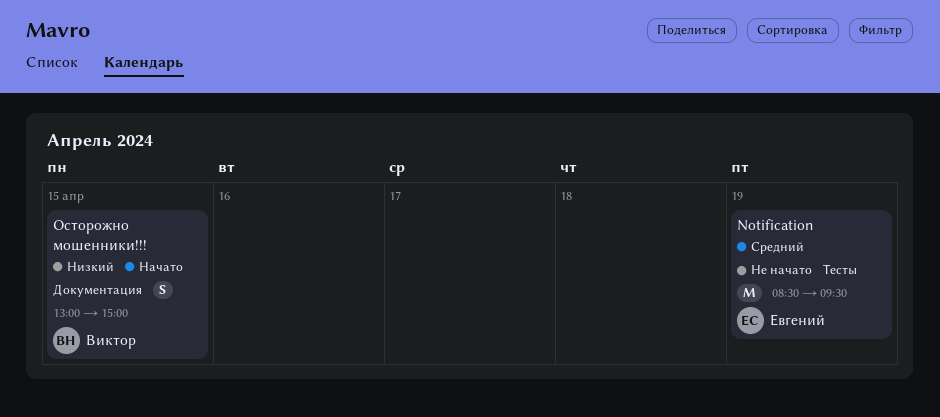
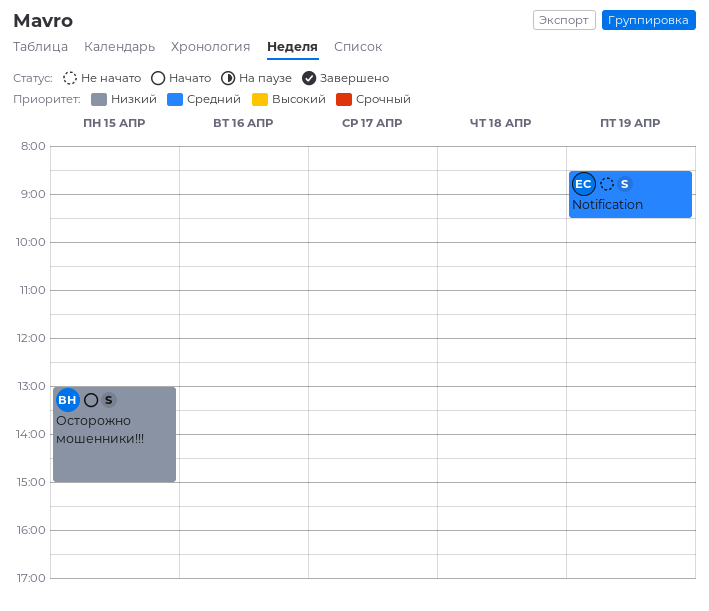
Notification, estimate: M -> S

